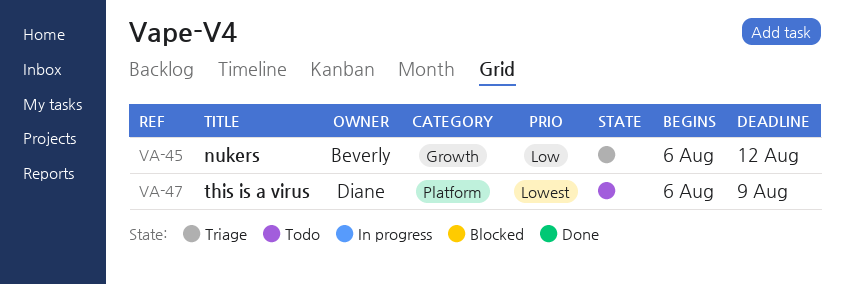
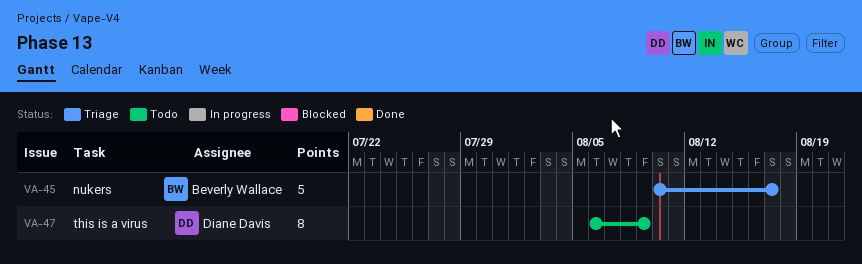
VA-45, start: Aug 6 -> Aug 10
VA-45, due: Aug 12 -> Aug 17

